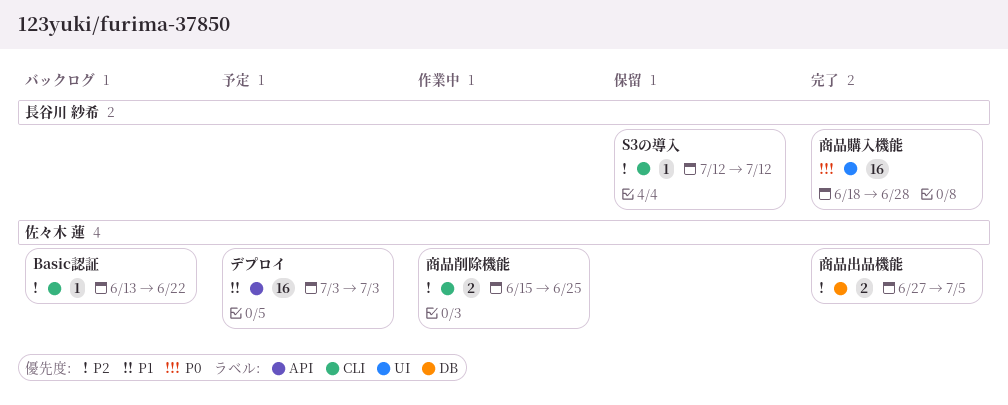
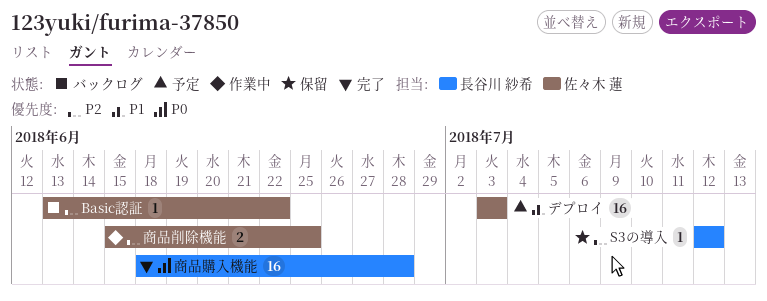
商品出品機能: present -> none

